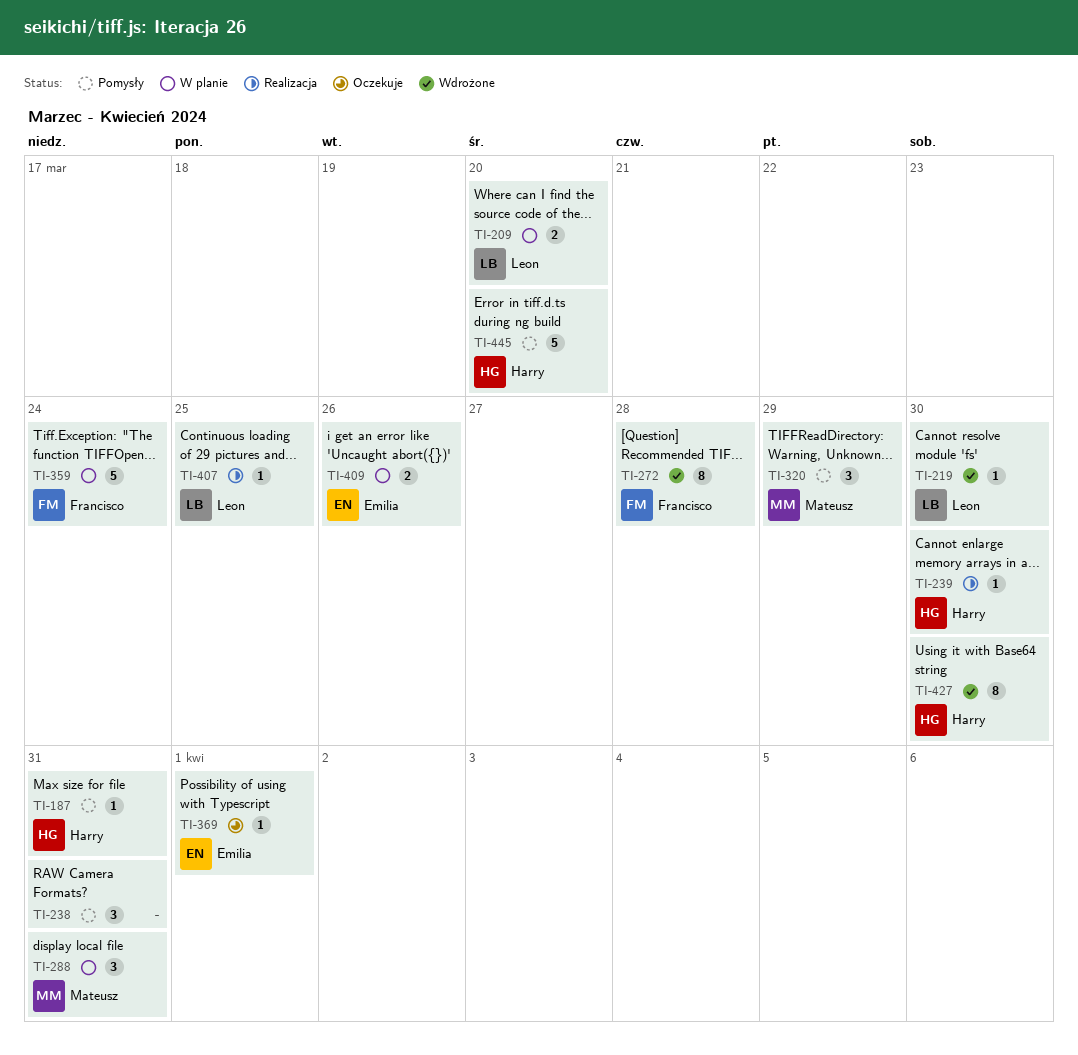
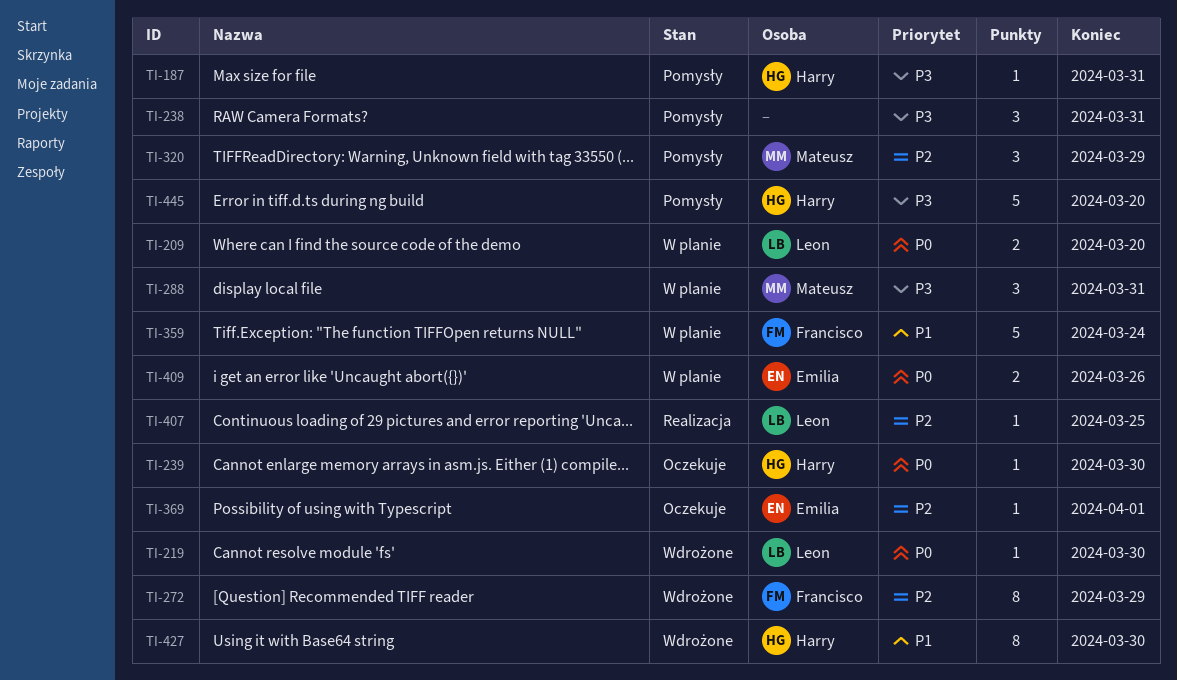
TI-239, status: Realizacja -> Oczekuje
TI-272, due: Mar 28 -> Mar 29

